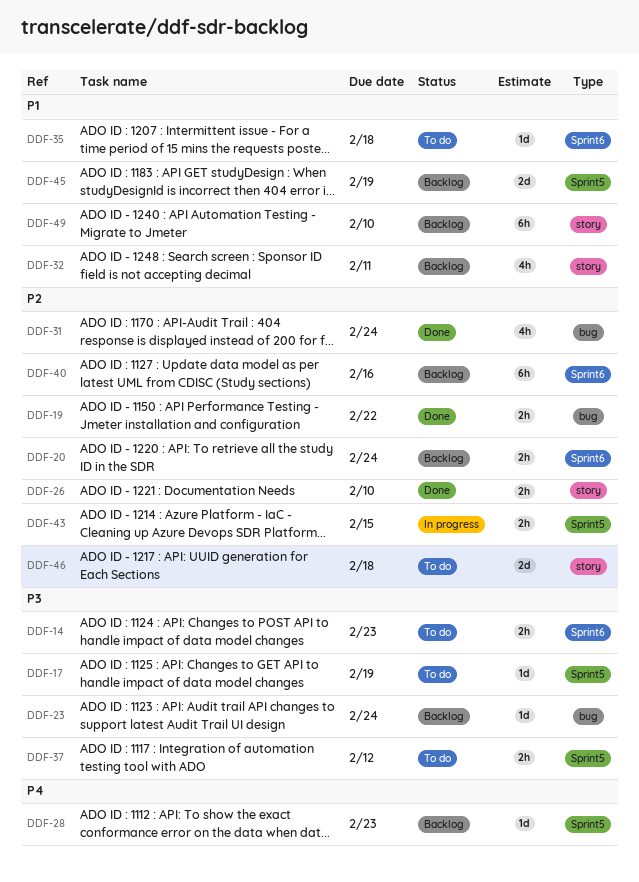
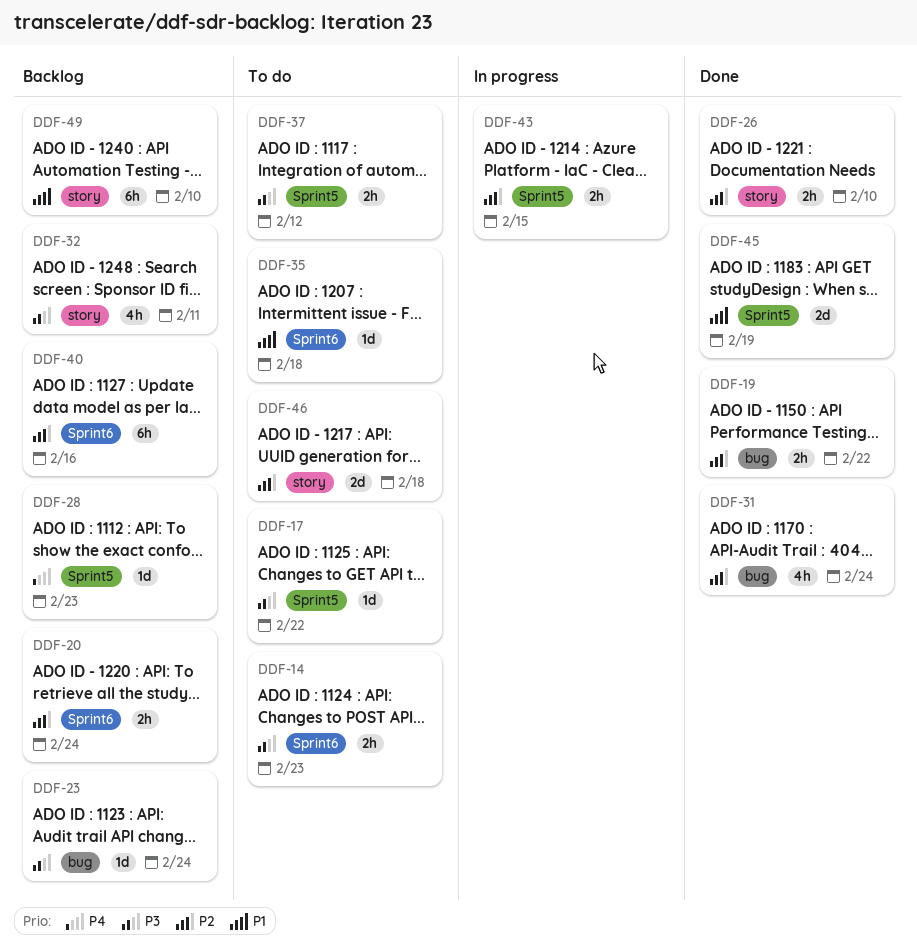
DDF-17, due: Feb 19 -> Feb 22
DDF-32, priority: P1 -> P3
DDF-45, status: Backlog -> Done

